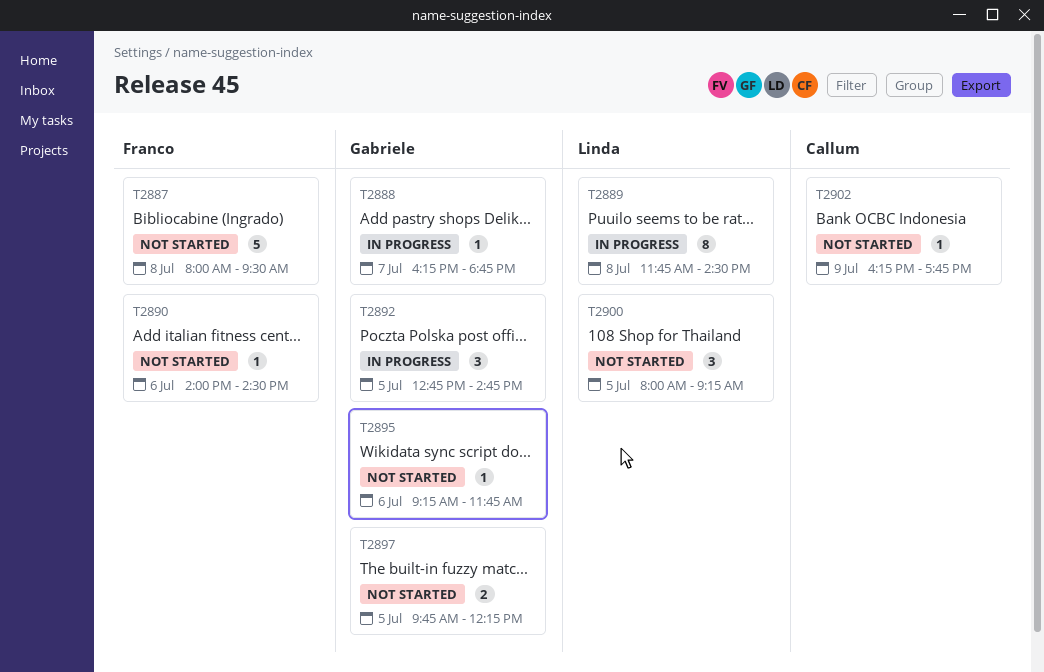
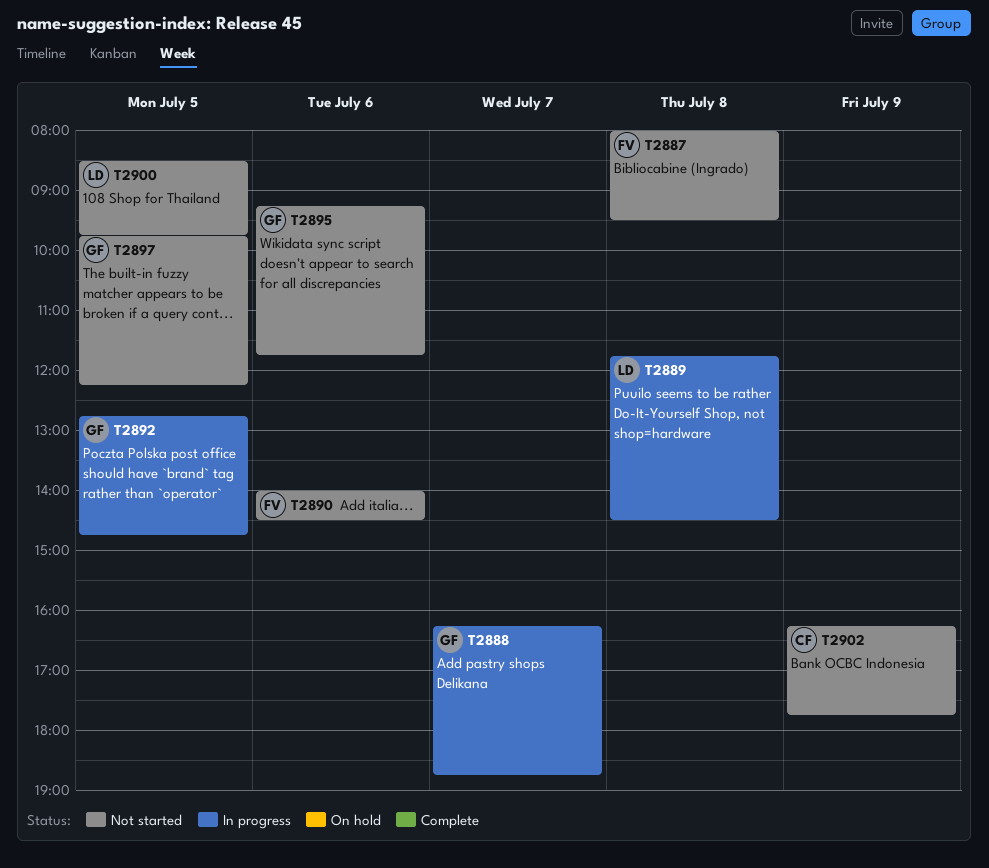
T2900, begins: 08:00 -> 08:30
T2900, ends: 09:15 -> 09:45

